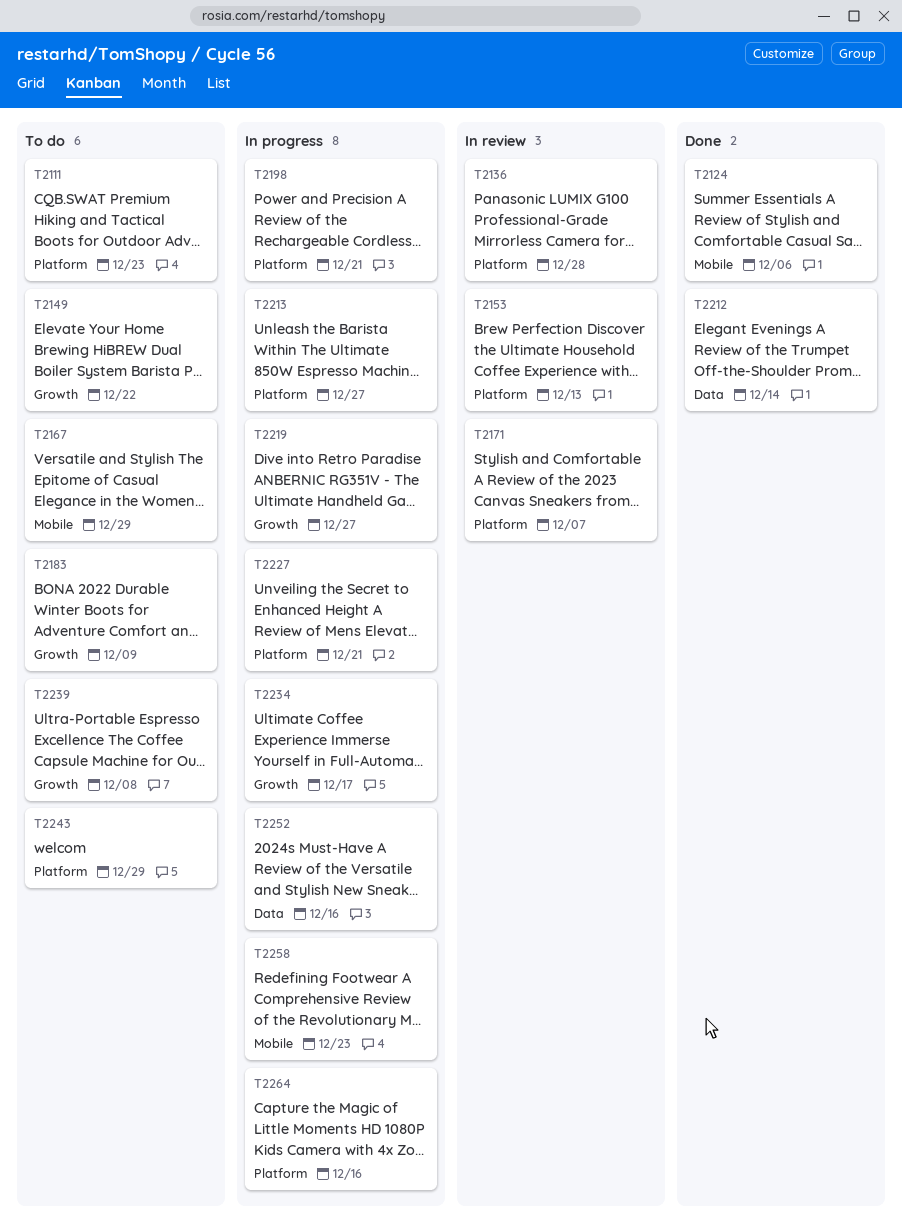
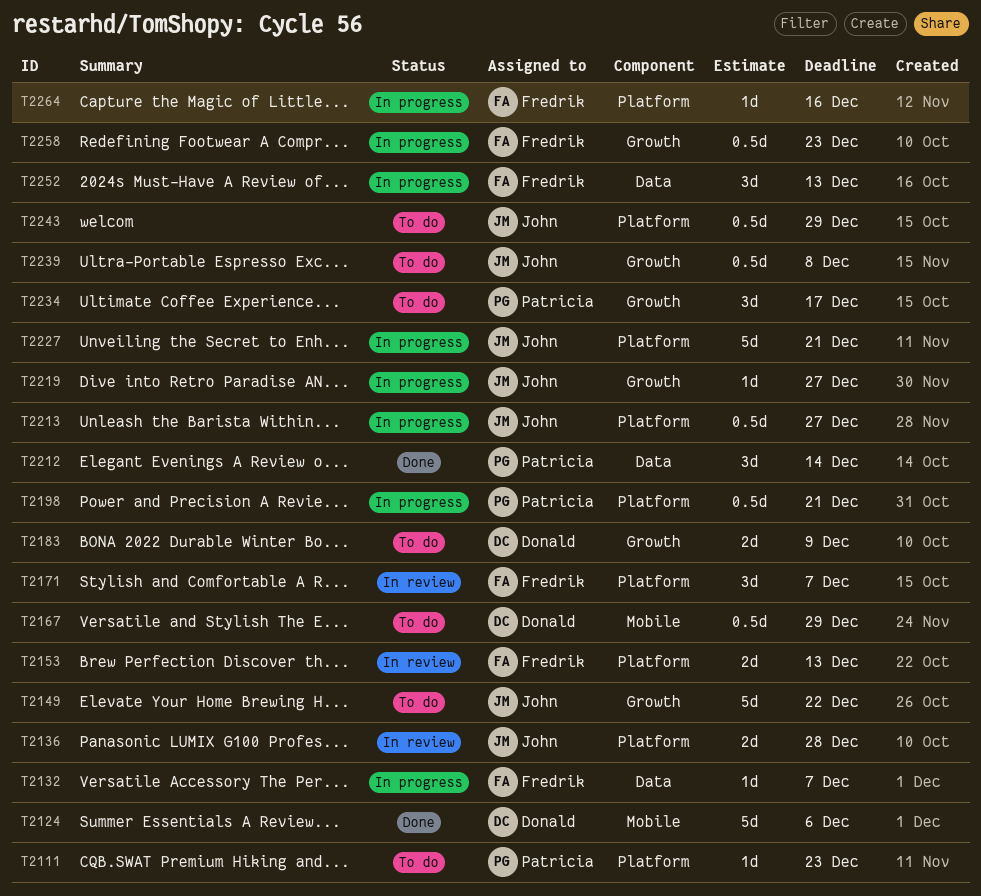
T2132: none -> present
T2234, status: In progress -> To do
T2252, due: Dec 16 -> Dec 13
T2258, label: Mobile -> Growth

